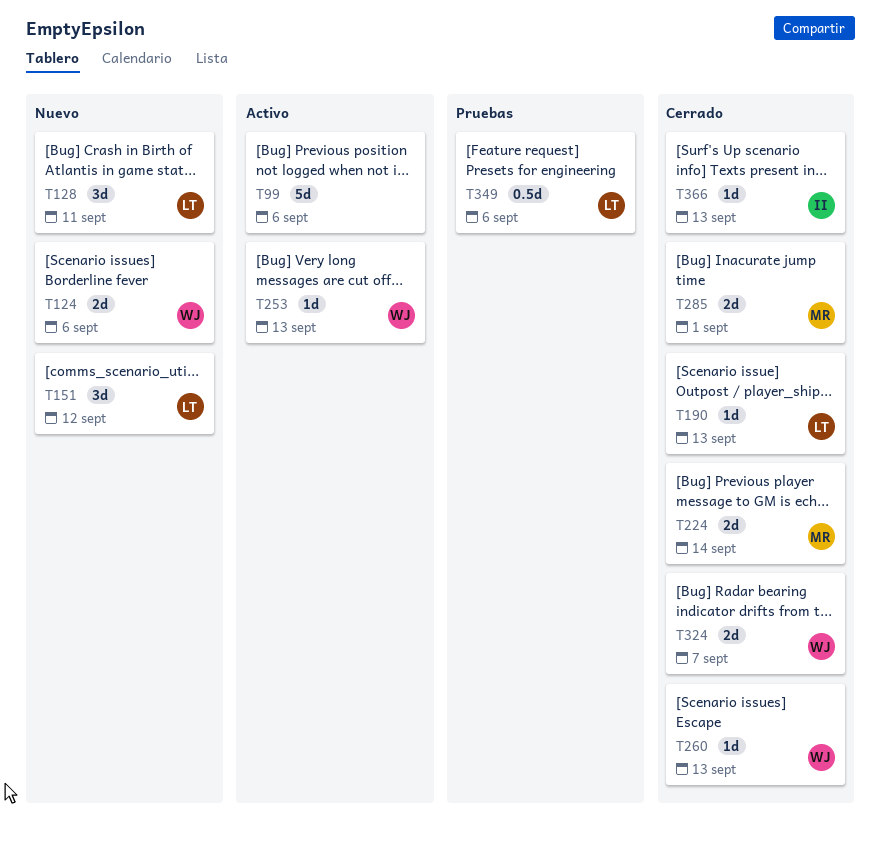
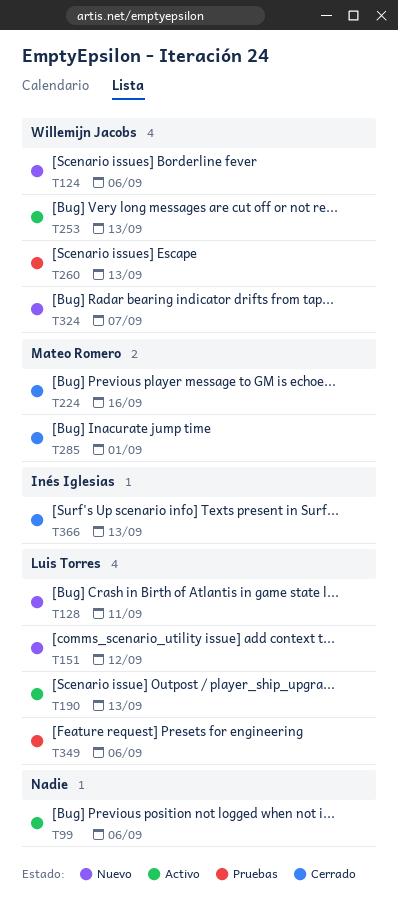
T190, status: Cerrado -> Activo
T224, due: Sep 14 -> Sep 16
T260, status: Cerrado -> Pruebas
T324, status: Cerrado -> Nuevo

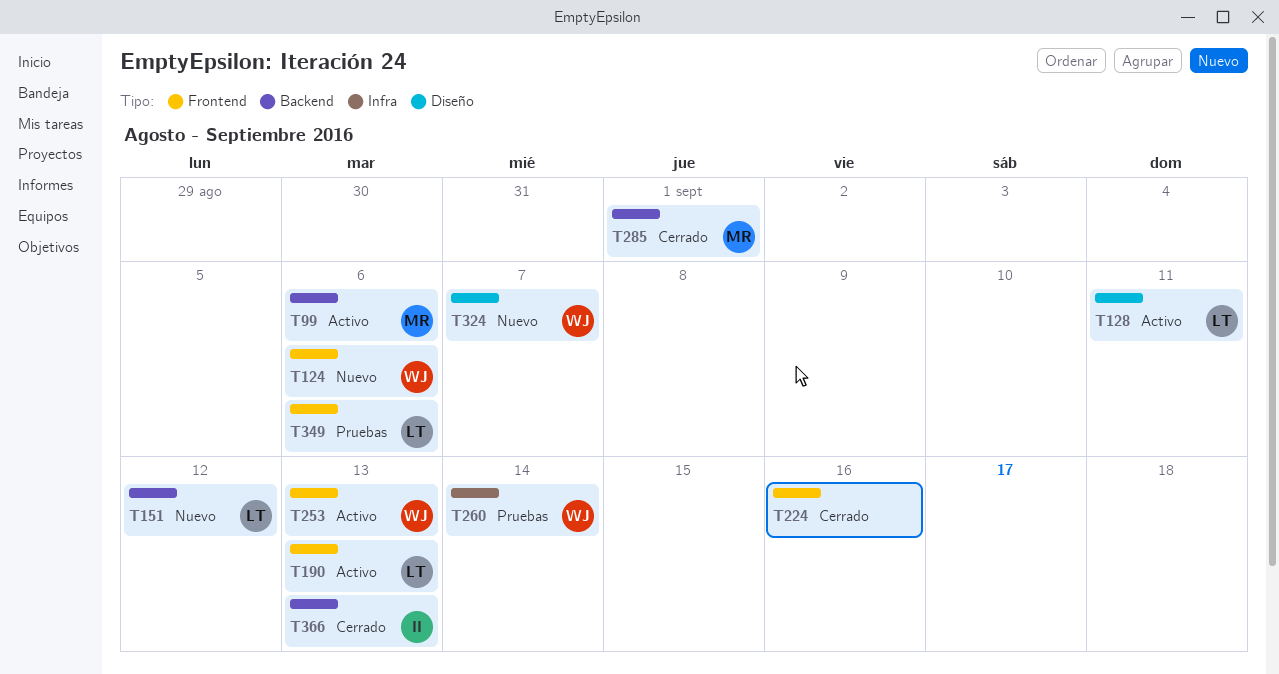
T99, owner: none -> Mateo Romero
T128, status: Nuevo -> Activo
T224, owner: Mateo Romero -> none
T260, due: Sep 13 -> Sep 14

